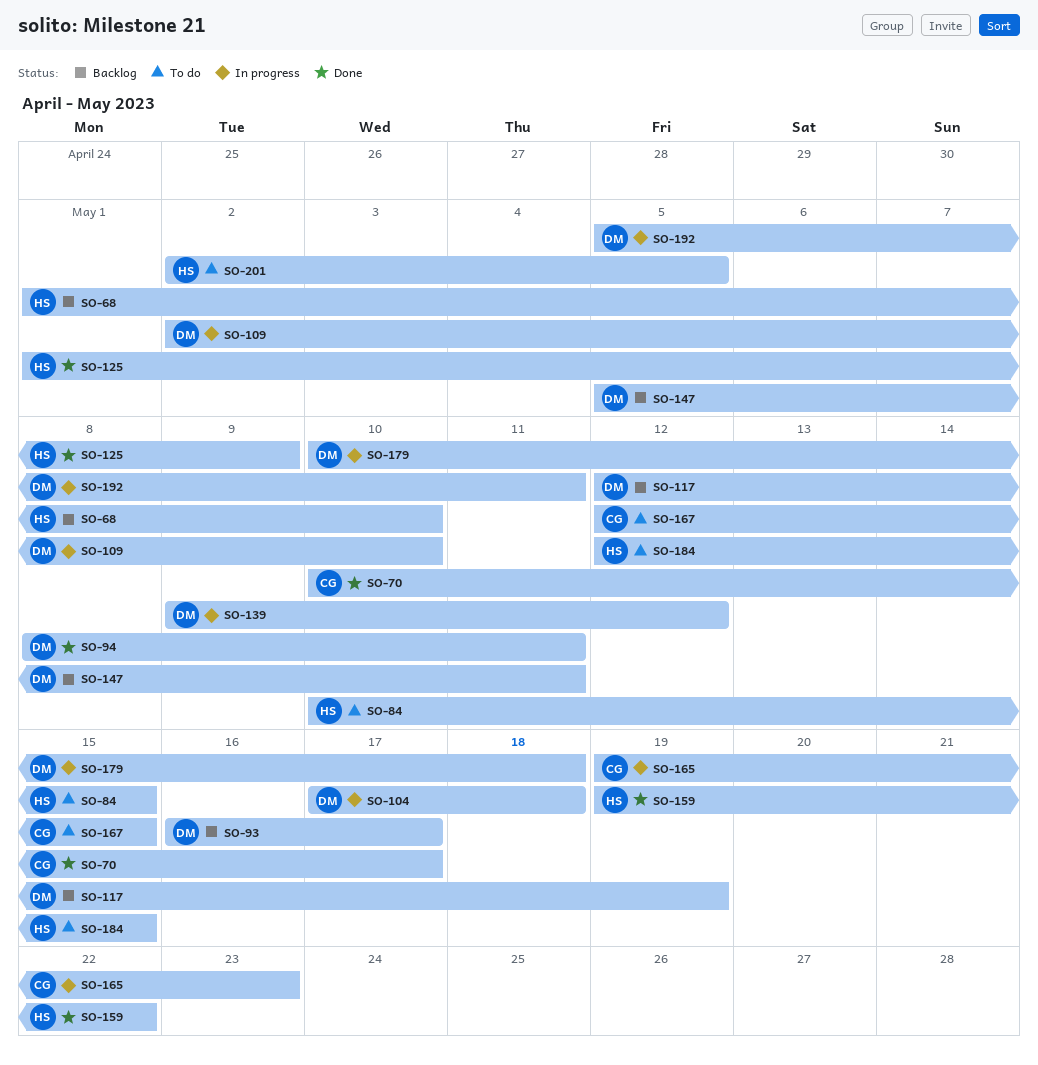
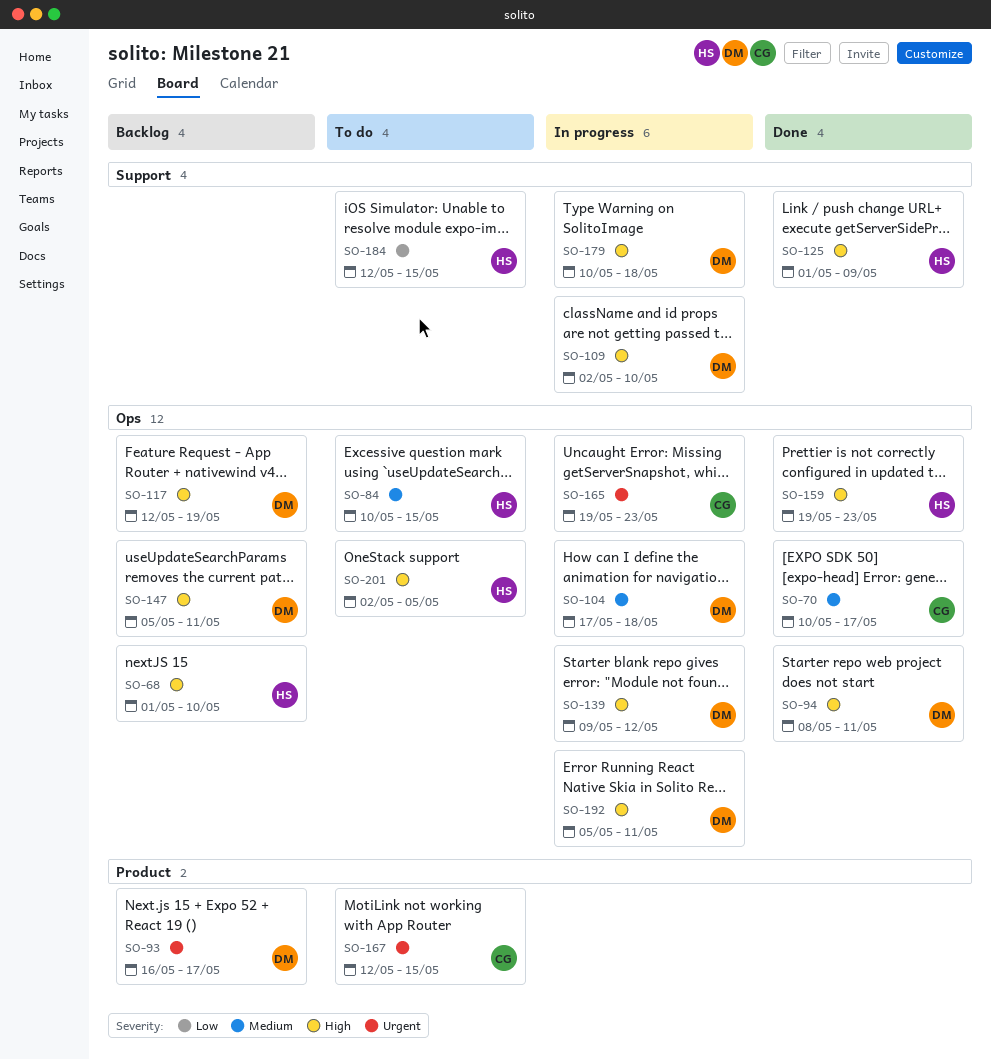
SO-159, due: May 22 -> May 23

